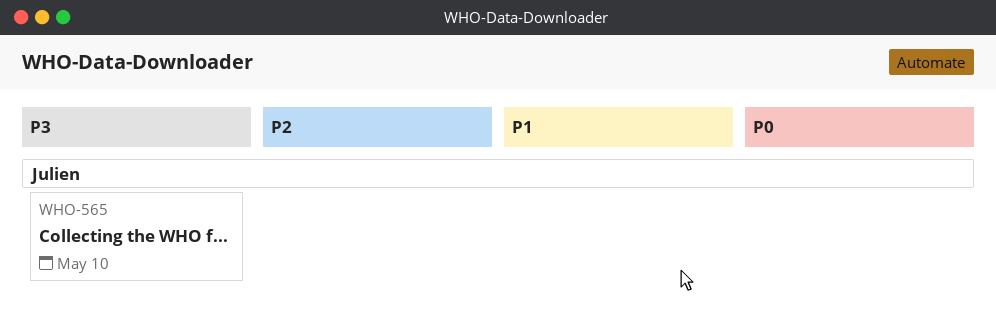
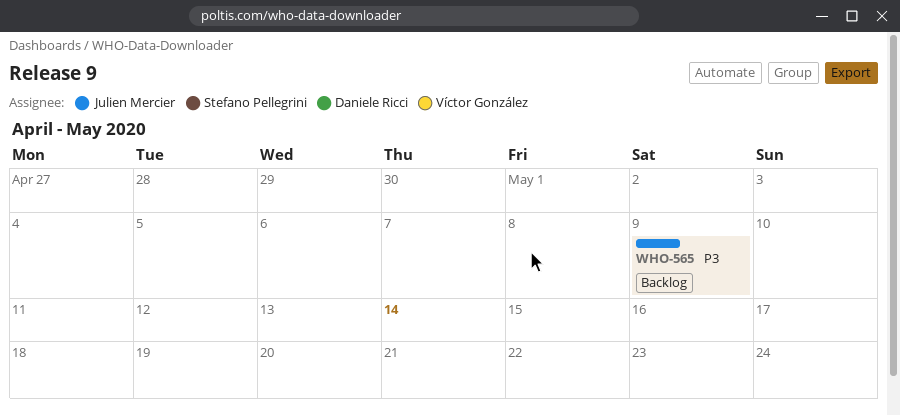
WHO-565, due: May 10 -> May 9

